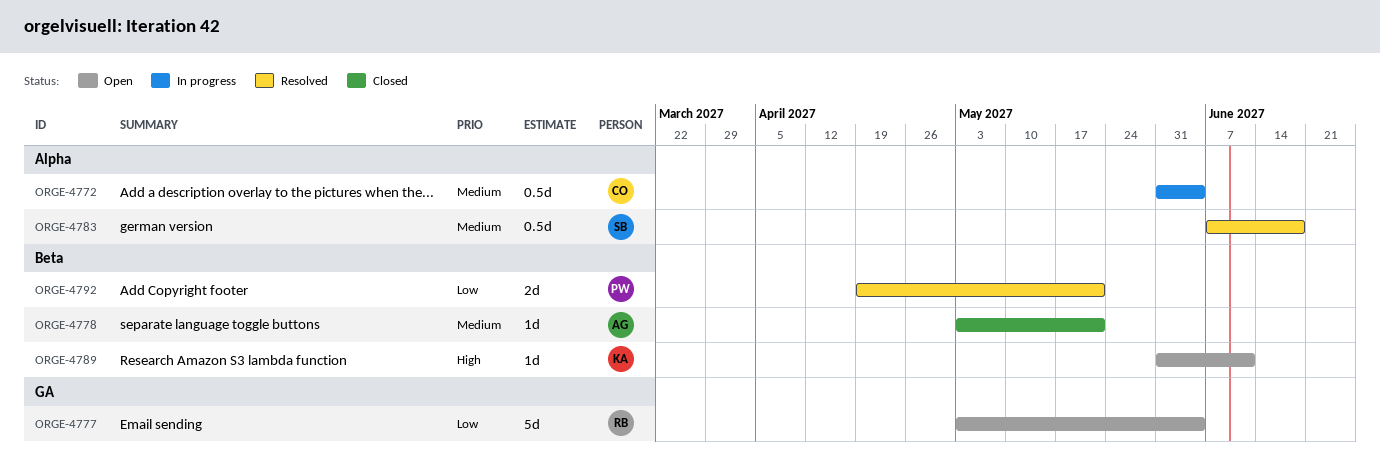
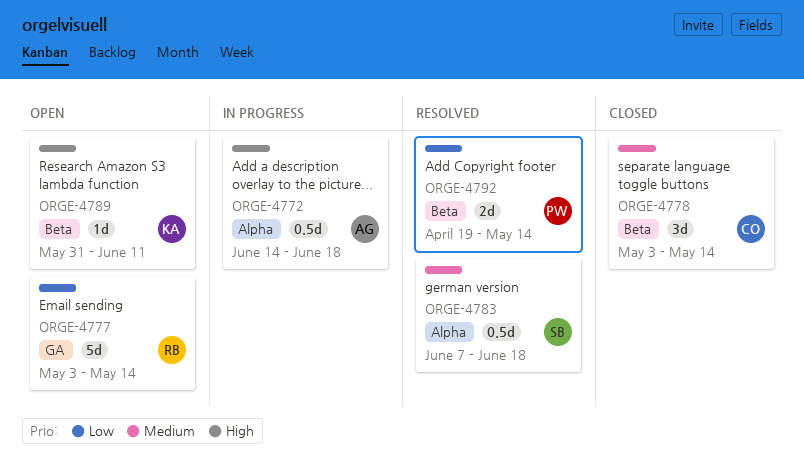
ORGE-4772, owner: CO -> AG
ORGE-4772, priority: Medium -> High
ORGE-4772, start: May 31 -> Jun 14
ORGE-4772, due: Jun 4 -> Jun 18
ORGE-4777, due: Jun 4 -> May 14
ORGE-4778, owner: AG -> CO
ORGE-4778, estimate: 1d -> 3d
ORGE-4778, due: May 21 -> May 14
ORGE-4792, due: May 21 -> May 14

